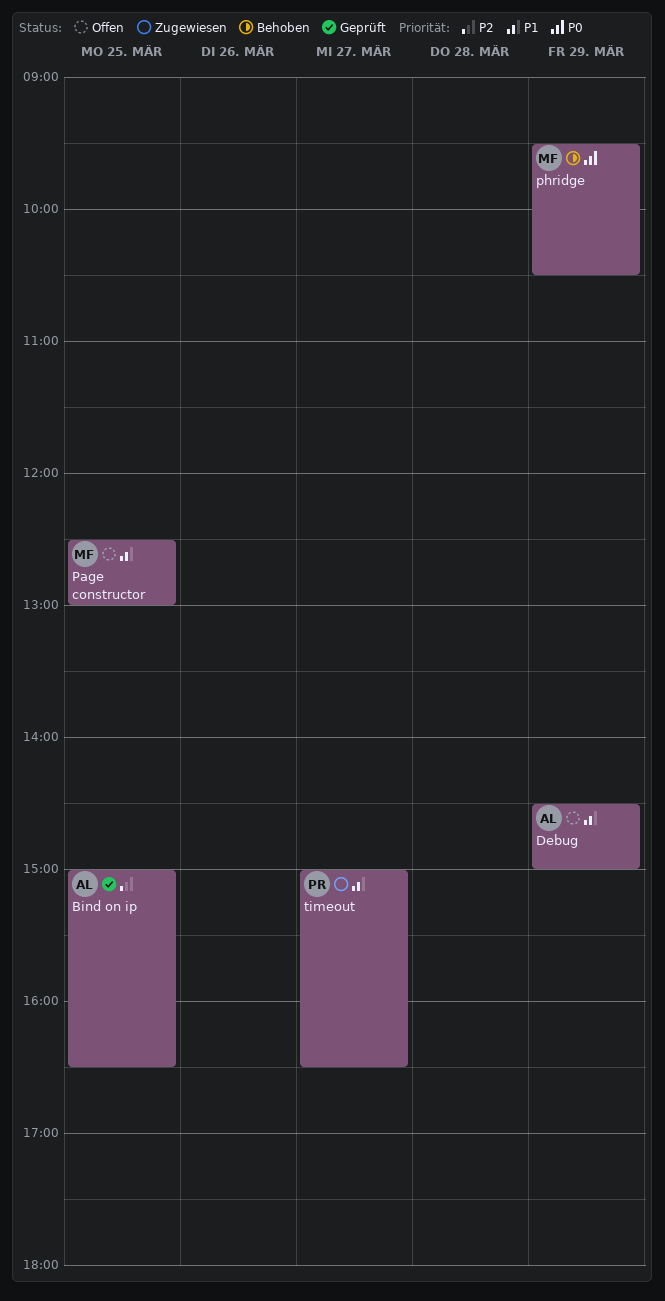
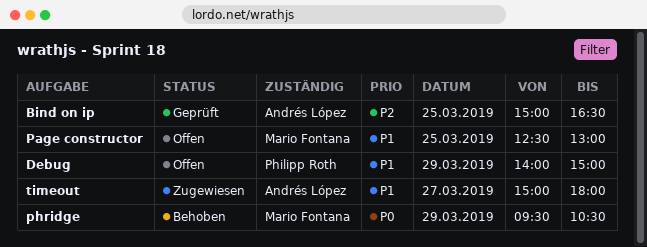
Debug, owner: Andrés López -> Philipp Roth
Debug, begins: 14:30 -> 14:00
timeout, owner: Philipp Roth -> Andrés López
timeout, ends: 16:30 -> 18:00

